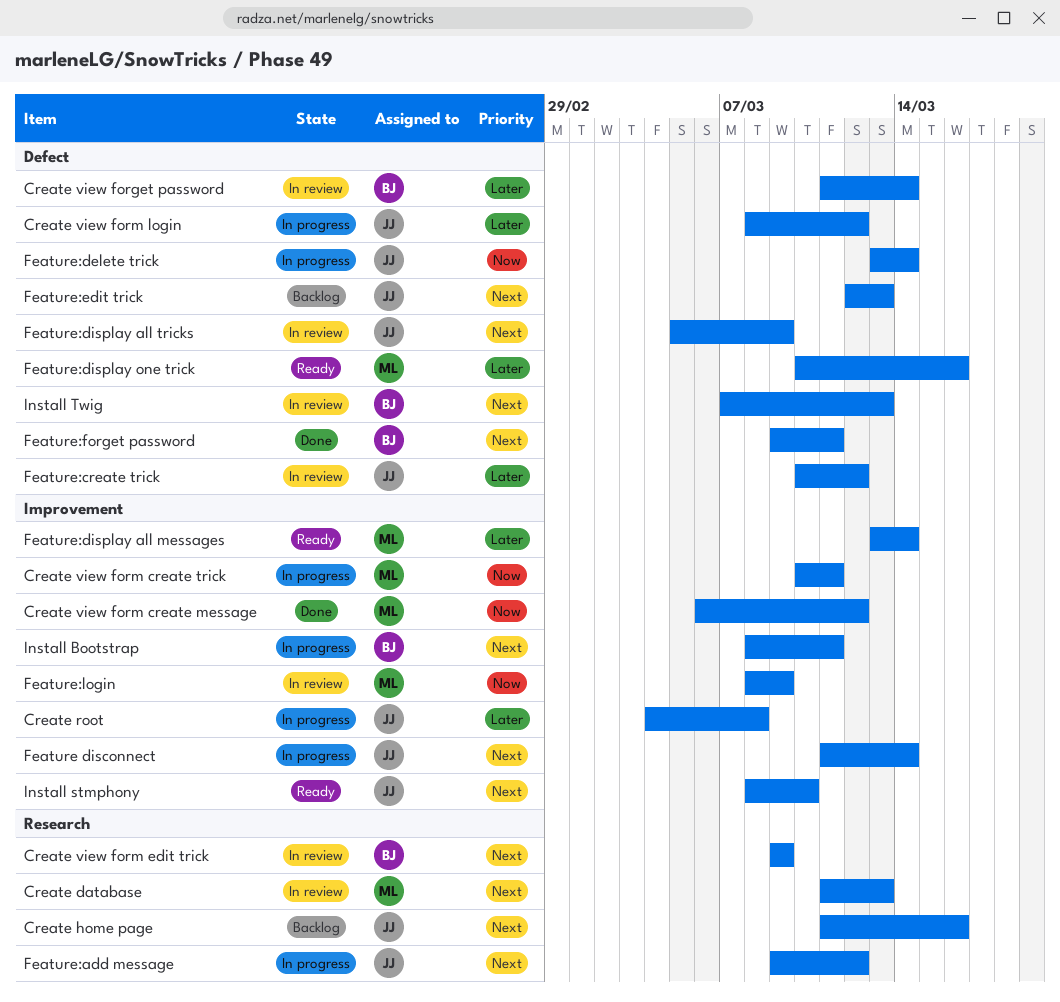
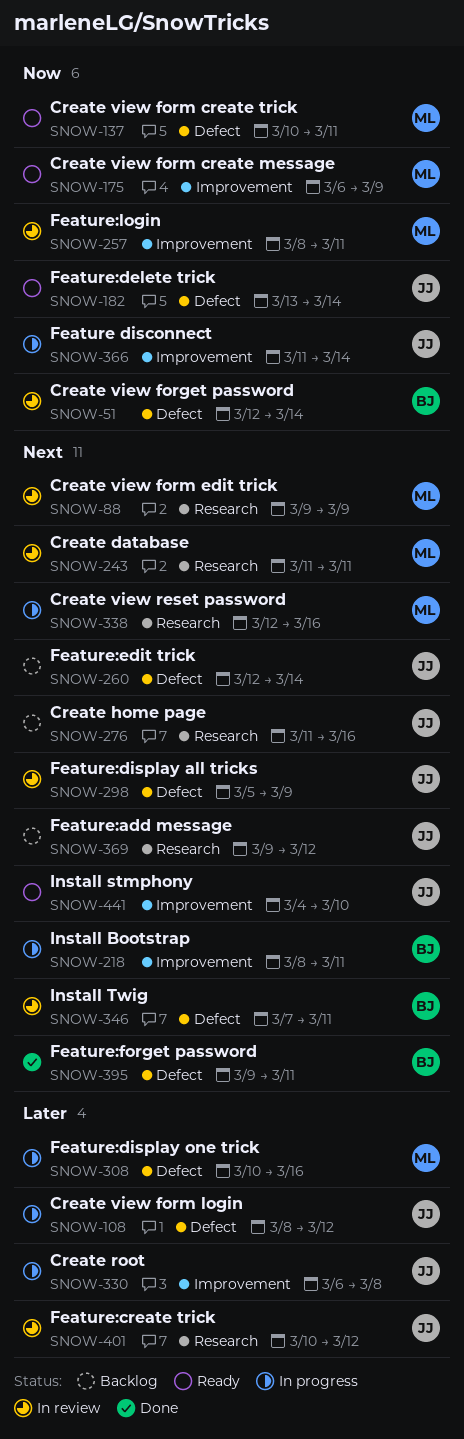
Create database, due: Mar 13 -> Mar 11
Create root, start: Mar 4 -> Mar 6
Create view forget password, priority: Later -> Now
Create view forget password, start: Mar 11 -> Mar 12
Create view form create message, status: Done -> Ready
Create view form create message, due: Mar 12 -> Mar 9
Create view form create trick, status: In progress -> Ready
Create view form create trick, label: Improvement -> Defect
Create view form edit trick, owner: BJ -> ML
Create view reset password: none -> present
Feature disconnect, priority: Next -> Now
Feature:add message, status: In progress -> Backlog
Feature:create trick, label: Defect -> Research
Feature:delete trick, status: In progress -> Ready
Feature:display all messages: present -> none
Feature:display one trick, status: Ready -> In progress
Feature:edit trick, due: Mar 13 -> Mar 14
Feature:login, due: Mar 9 -> Mar 11
Install stmphony, start: Mar 8 -> Mar 4
Install Twig, due: Mar 13 -> Mar 11

